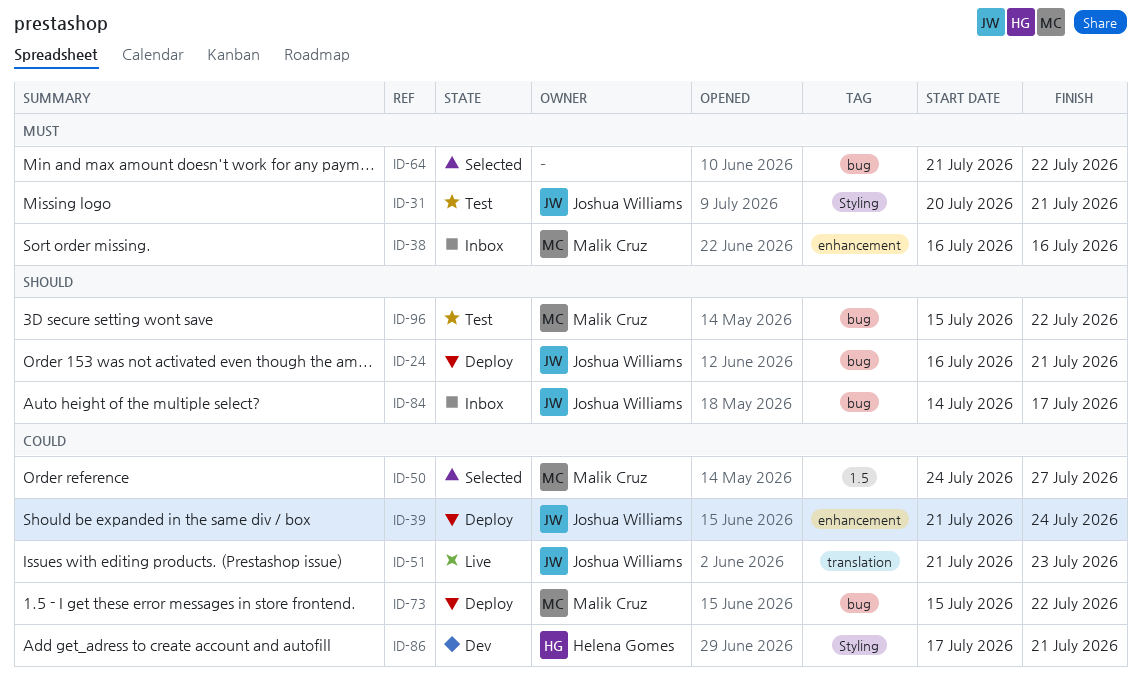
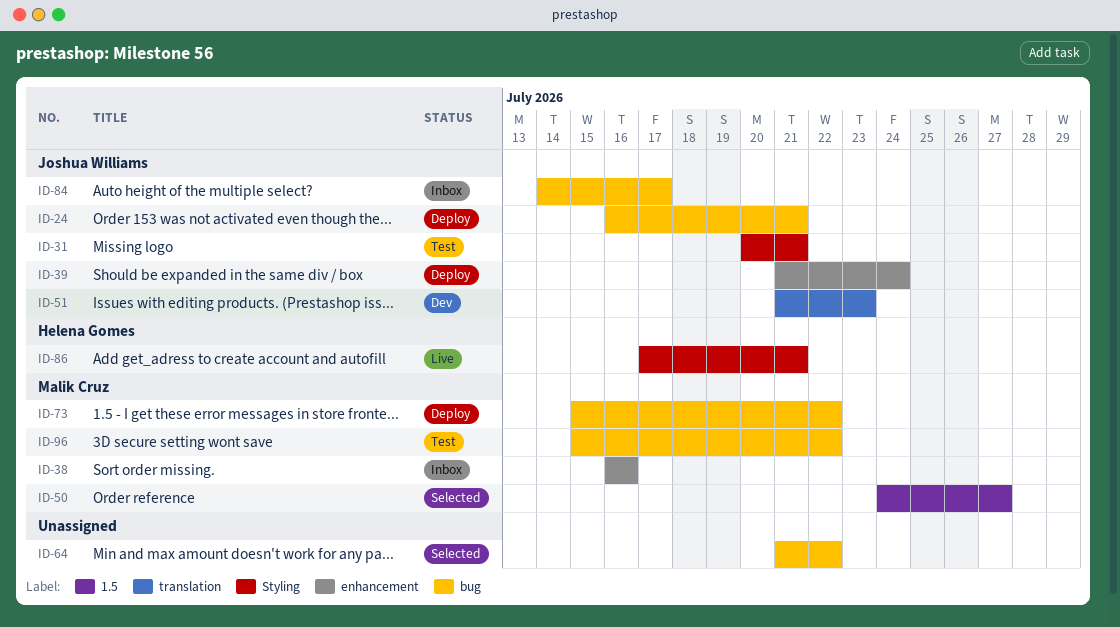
ID-51, status: Live -> Dev
ID-86, status: Dev -> Live

